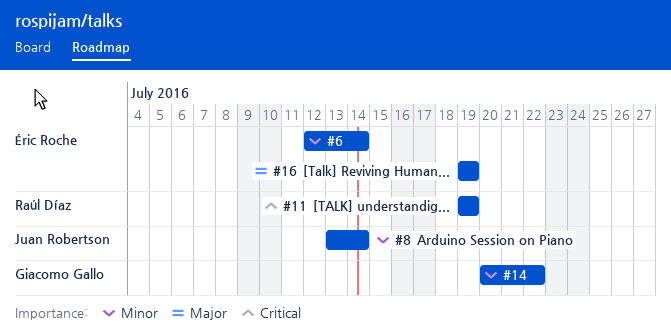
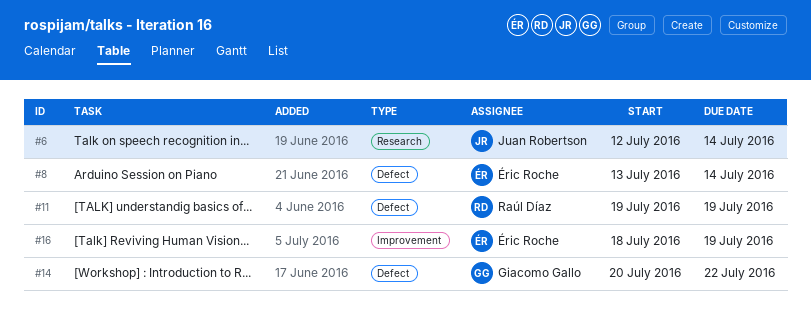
#6, owner: Éric Roche -> Juan Robertson
#8, owner: Juan Robertson -> Éric Roche
#16, start: Jul 19 -> Jul 18

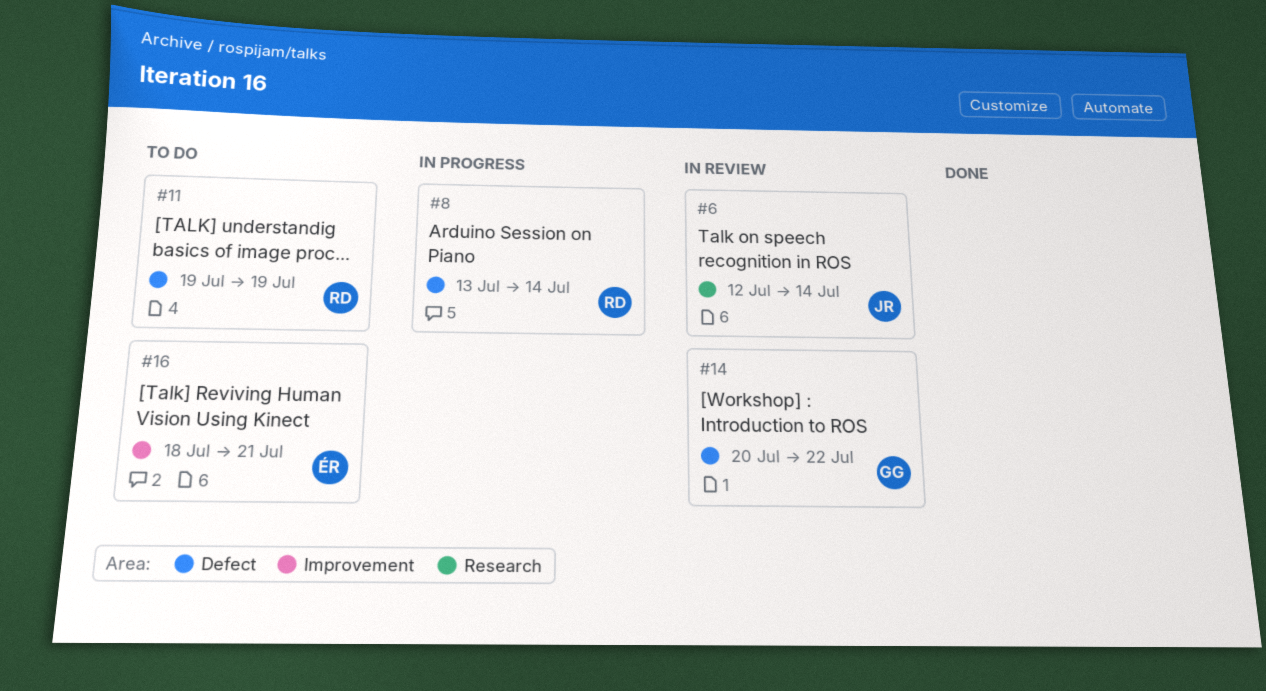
#8, owner: Éric Roche -> Raúl Díaz
#16, due: Jul 19 -> Jul 21

